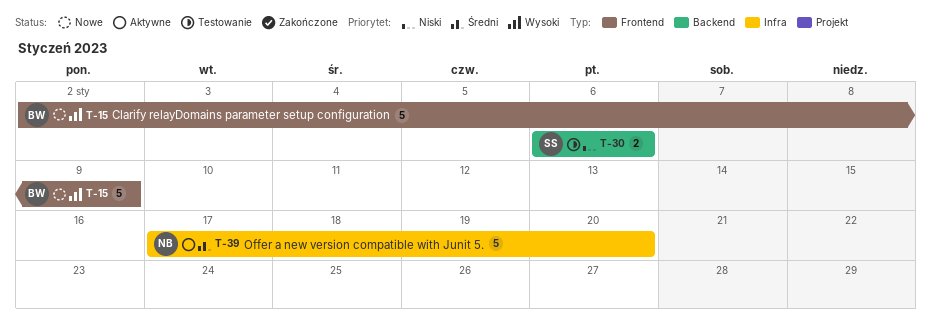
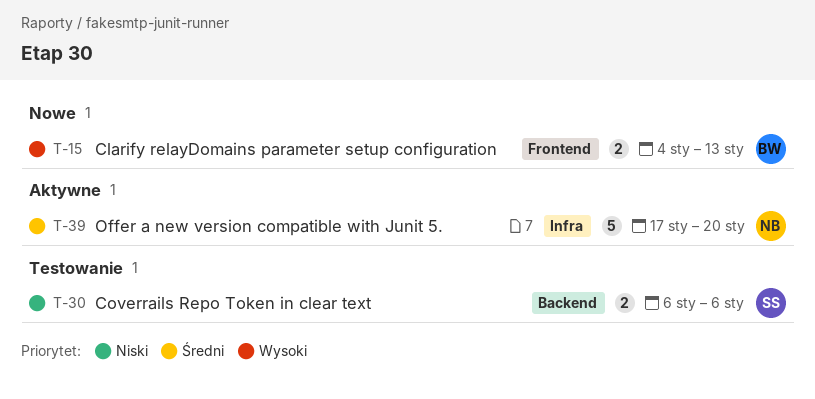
T-15, estimate: 5 -> 2
T-15, start: Jan 2 -> Jan 4
T-15, due: Jan 9 -> Jan 13

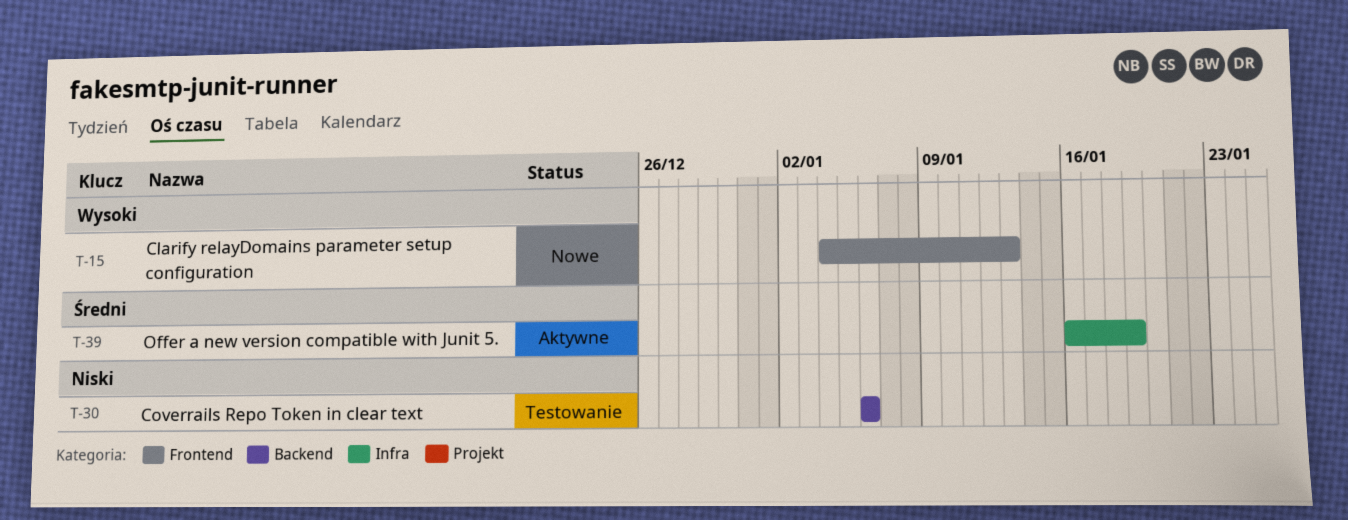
T-39, start: Jan 17 -> Jan 16
T-39, due: Jan 20 -> Jan 19

